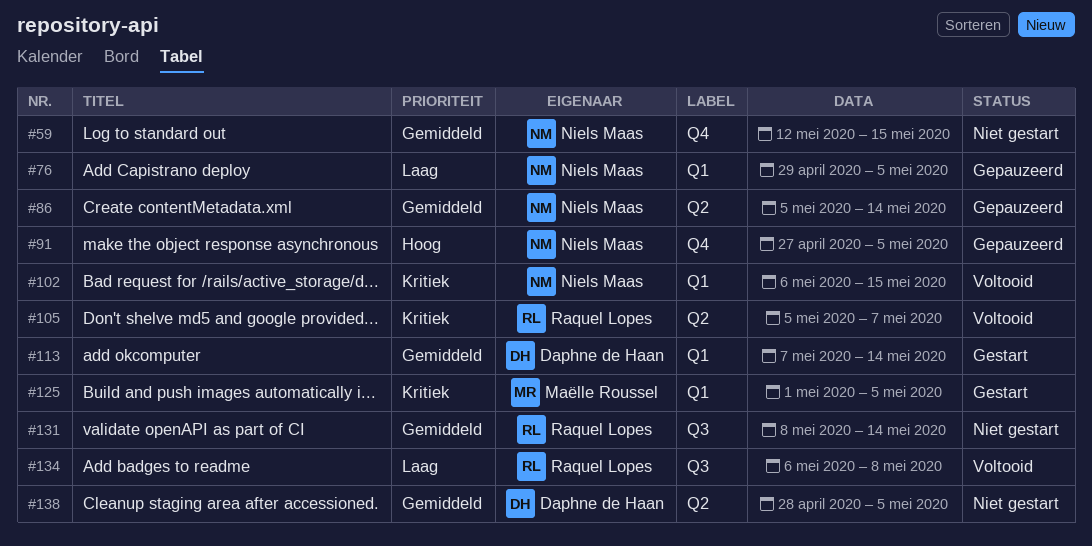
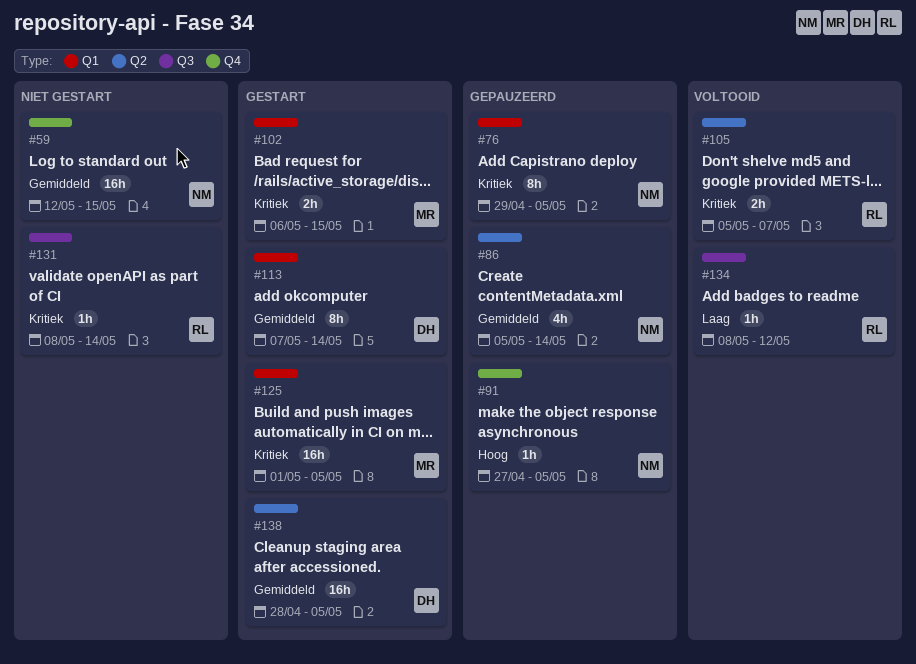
#76, priority: Laag -> Kritiek
#102, status: Voltooid -> Gestart
#102, owner: Niels Maas -> Maëlle Roussel
#131, priority: Gemiddeld -> Kritiek
#134, start: May 6 -> May 8
#134, due: May 8 -> May 12
#138, status: Niet gestart -> Gestart

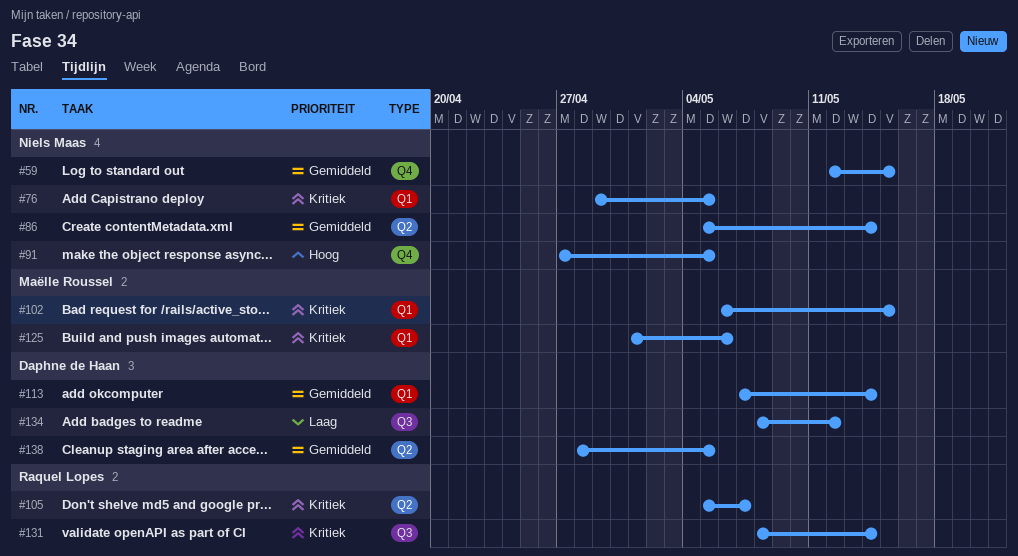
#125, due: May 5 -> May 6
#134, owner: Raquel Lopes -> Daphne de Haan

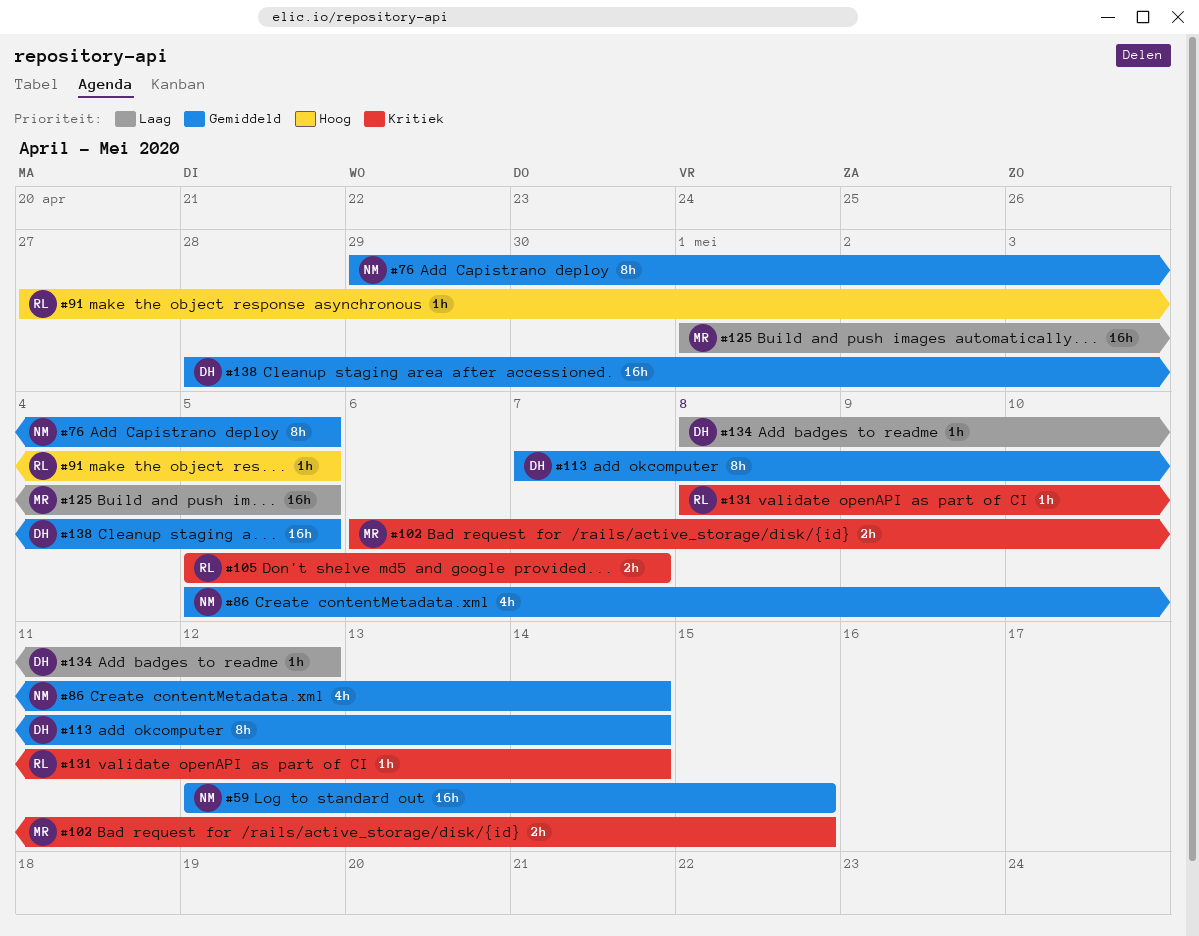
#76, priority: Kritiek -> Gemiddeld
#91, owner: Niels Maas -> Raquel Lopes
#125, priority: Kritiek -> Laag
#125, due: May 6 -> May 5

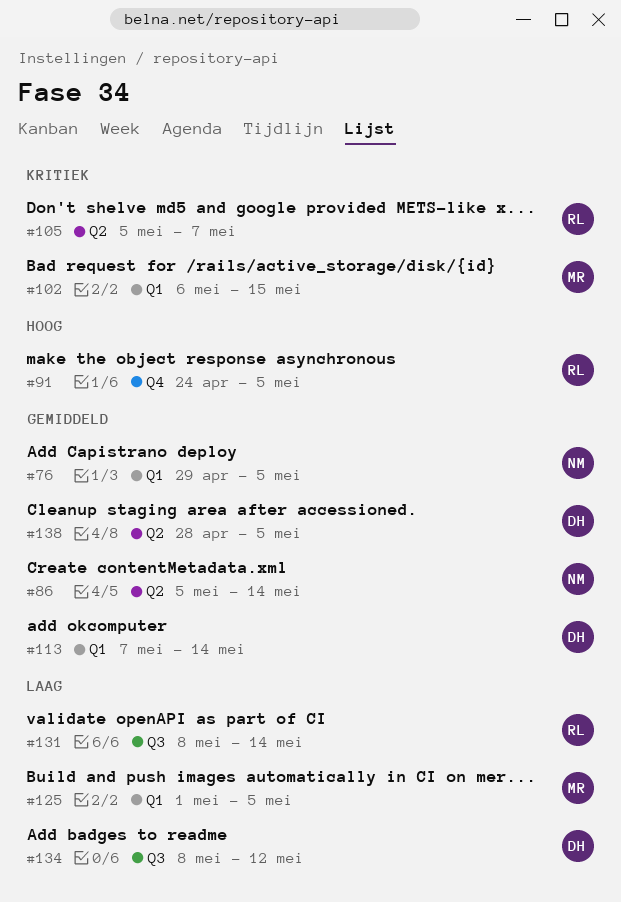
#59: present -> none
#91, start: Apr 27 -> Apr 24
#131, priority: Kritiek -> Laag

